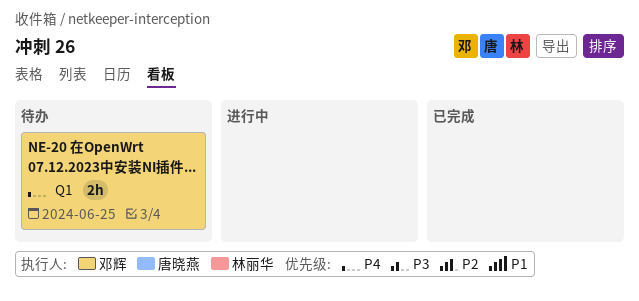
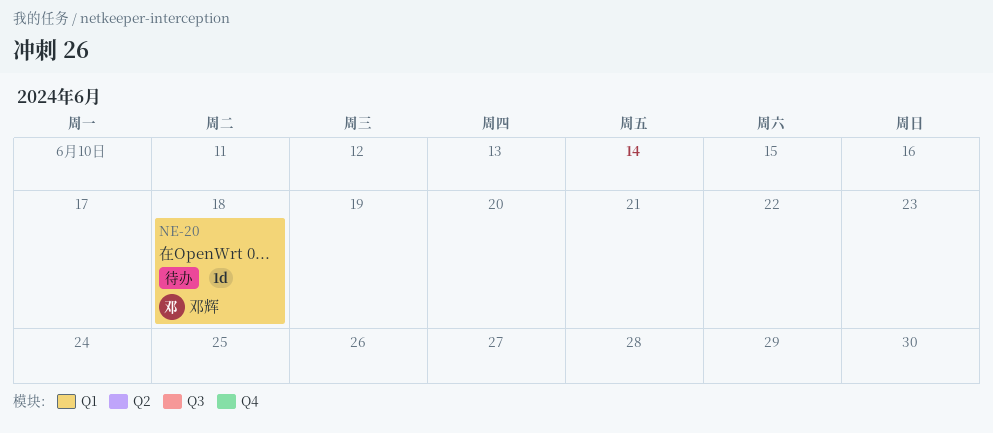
NE-20, estimate: 2h -> 1d
NE-20, due: Jun 25 -> Jun 18

